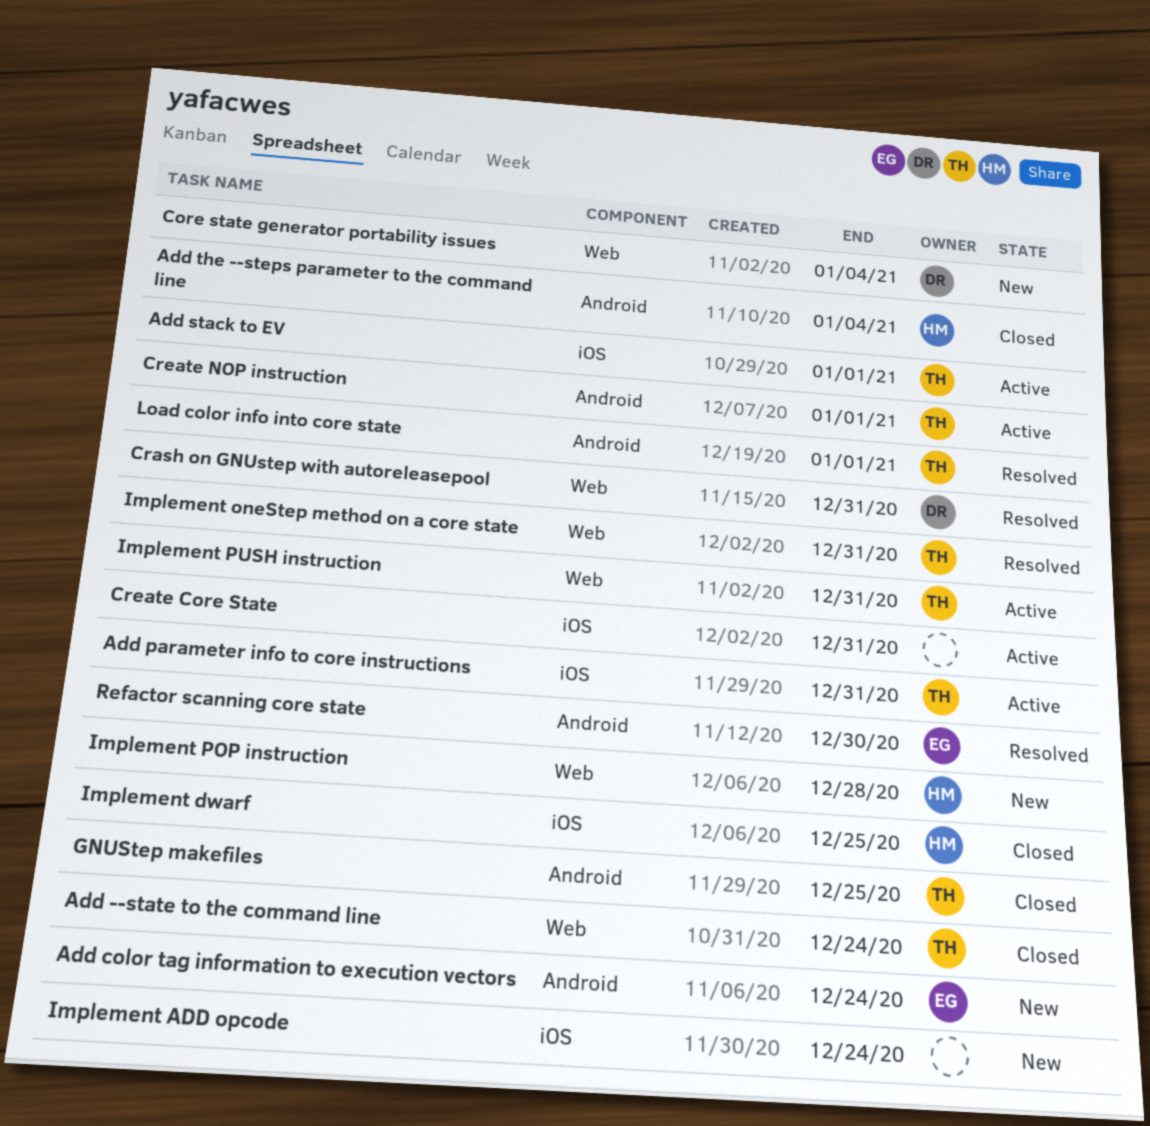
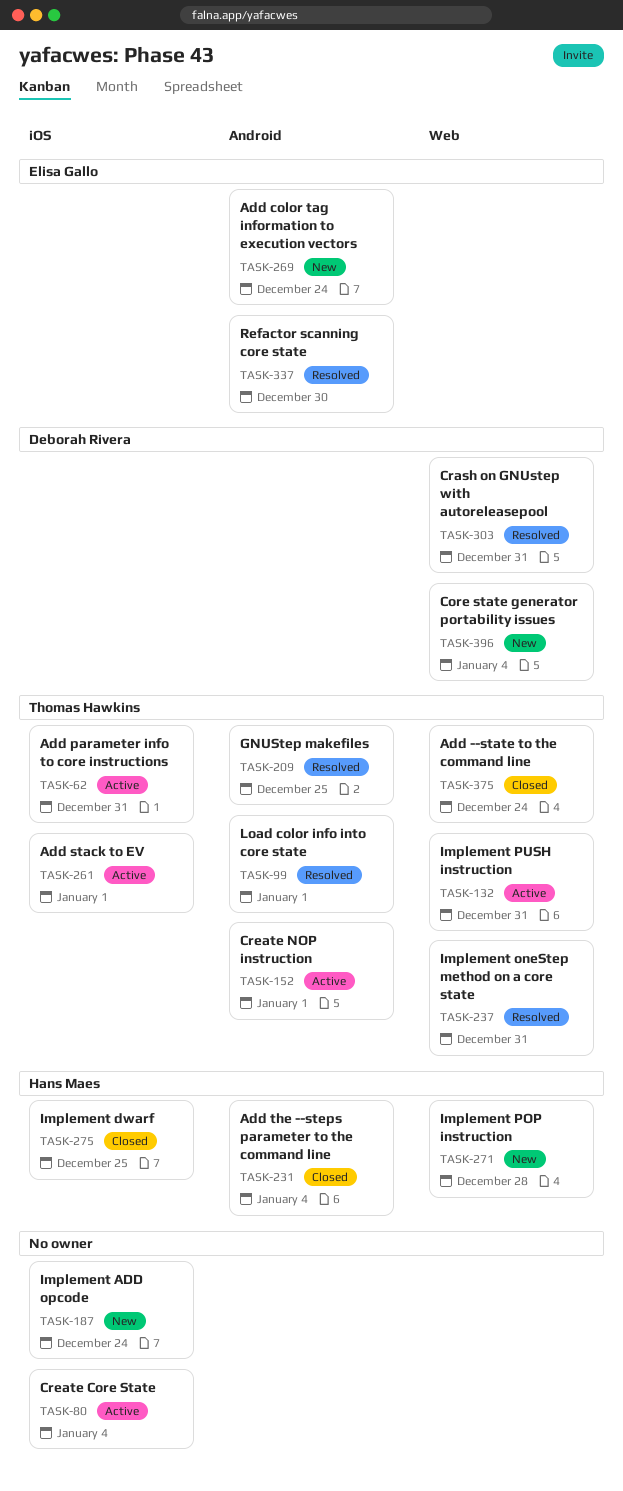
Create Core State, due: Dec 31 -> Jan 4
GNUStep makefiles, status: Closed -> Resolved

